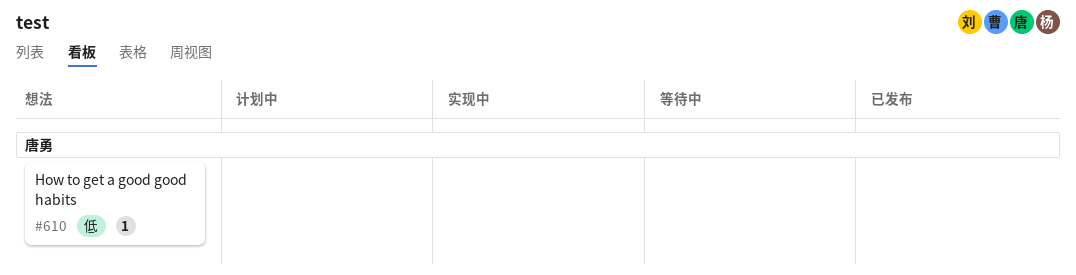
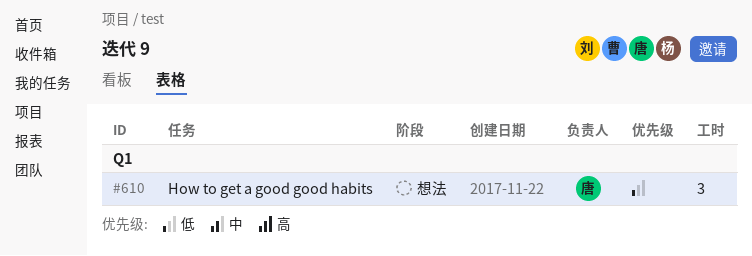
#610, estimate: 1 -> 3

